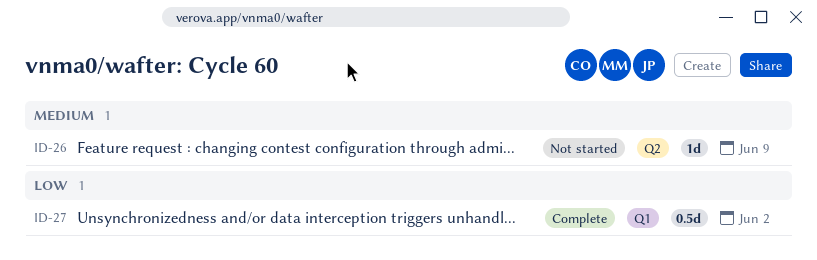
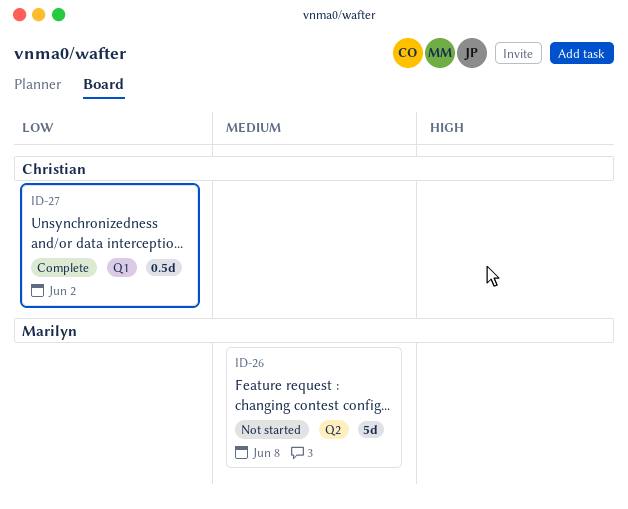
ID-26, estimate: 1d -> 5d
ID-26, due: Jun 9 -> Jun 8

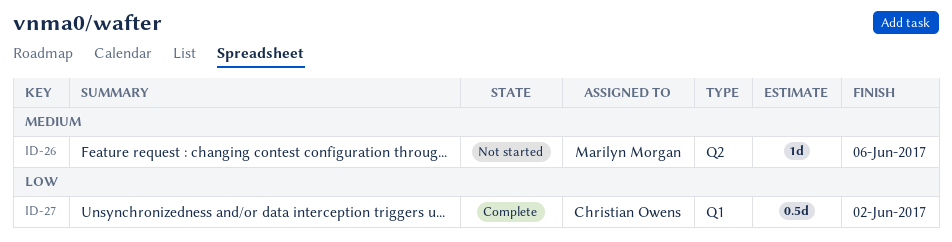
ID-26, estimate: 5d -> 1d
ID-26, due: Jun 8 -> Jun 6

